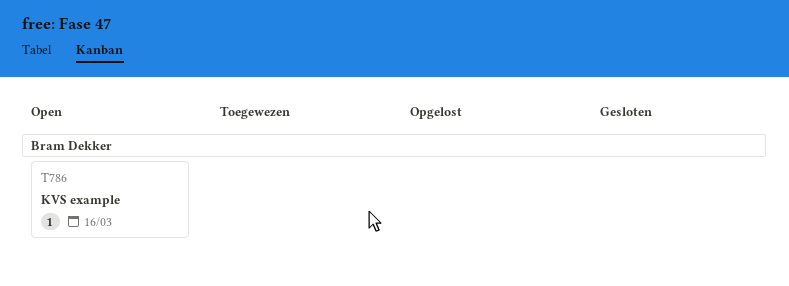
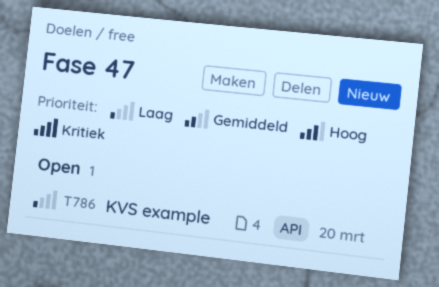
T786, due: Mar 16 -> Mar 20

